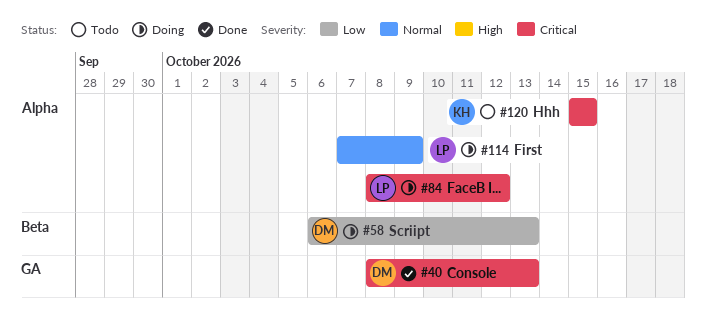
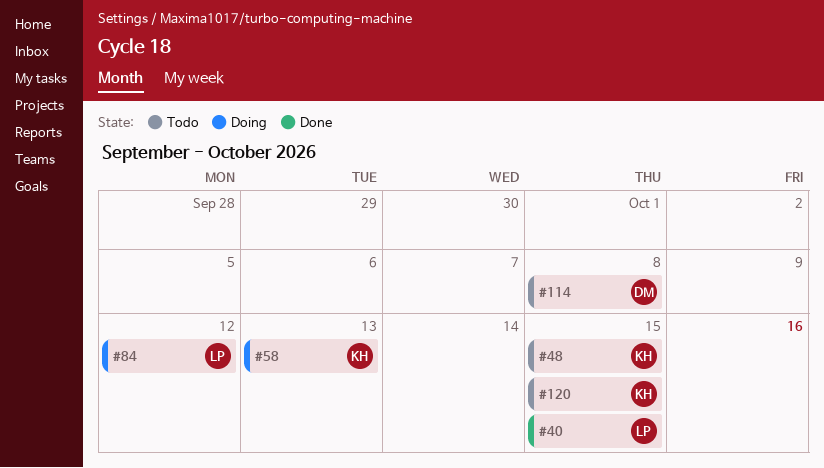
#40, owner: DM -> LP
#40, due: Oct 13 -> Oct 15
#48: none -> present
#58, owner: DM -> KH
#114, status: Doing -> Todo
#114, owner: LP -> DM
#114, due: Oct 9 -> Oct 8

